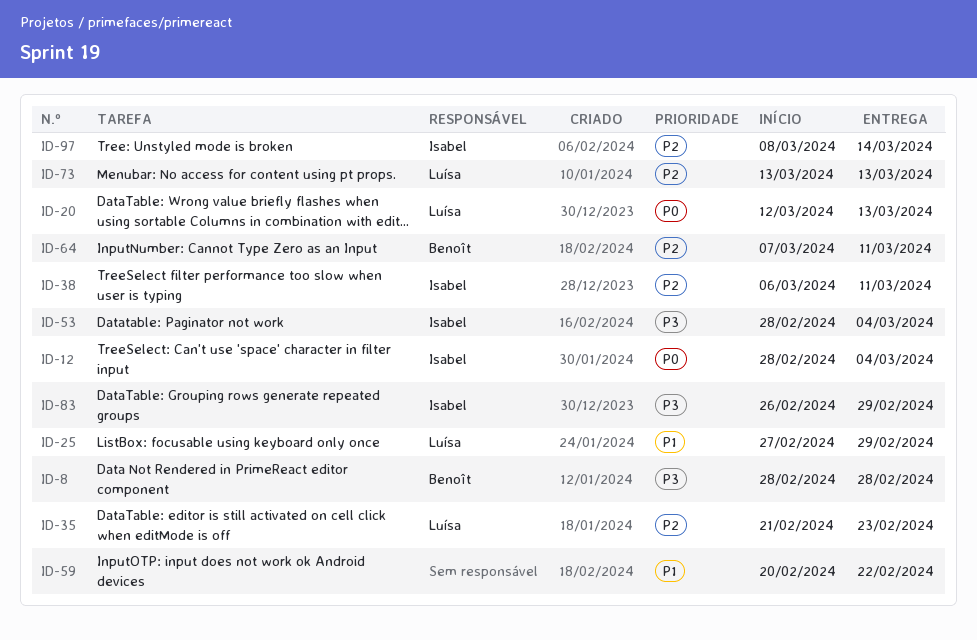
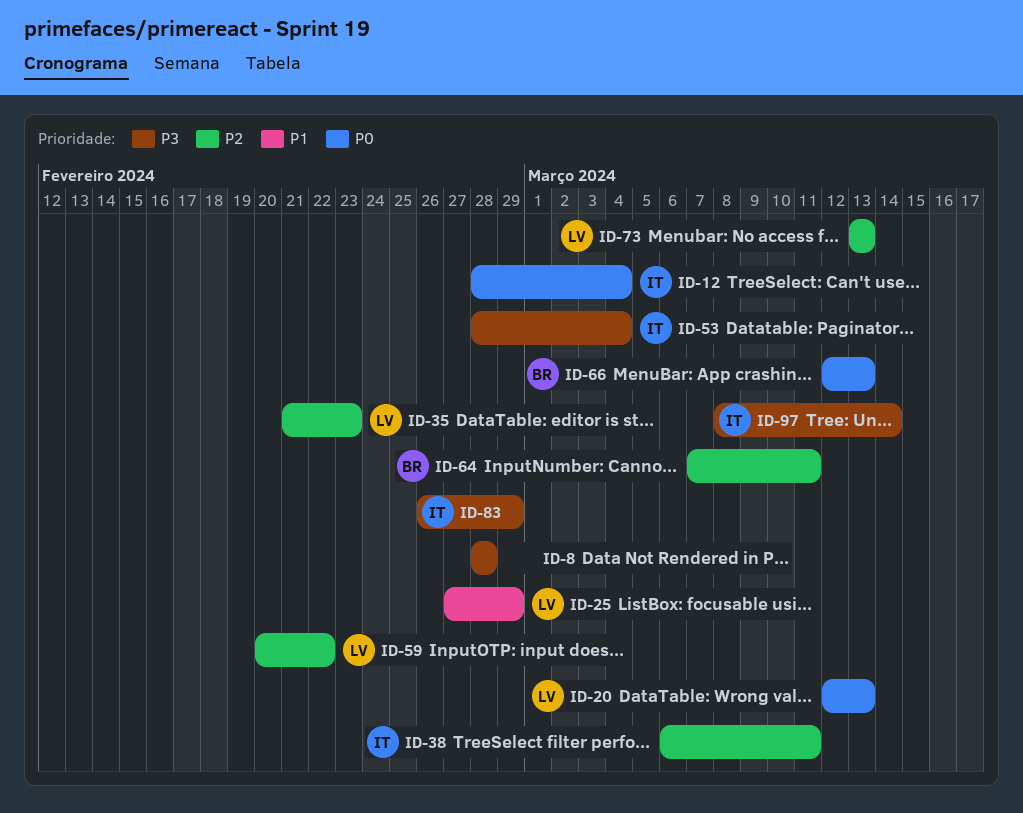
ID-8, owner: Benoît -> none
ID-59, owner: none -> Luísa
ID-59, priority: P1 -> P2
ID-66: none -> present
ID-97, priority: P2 -> P3

